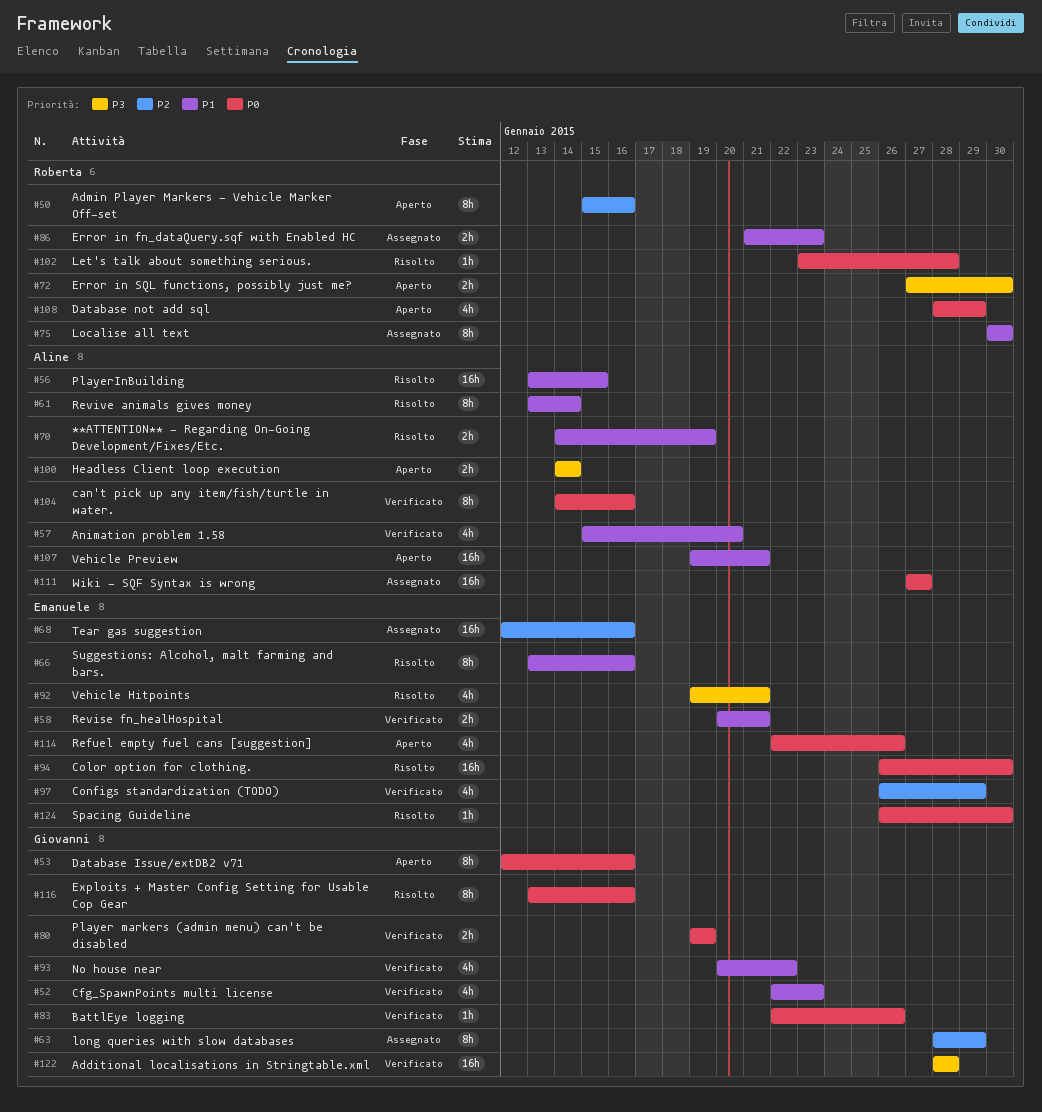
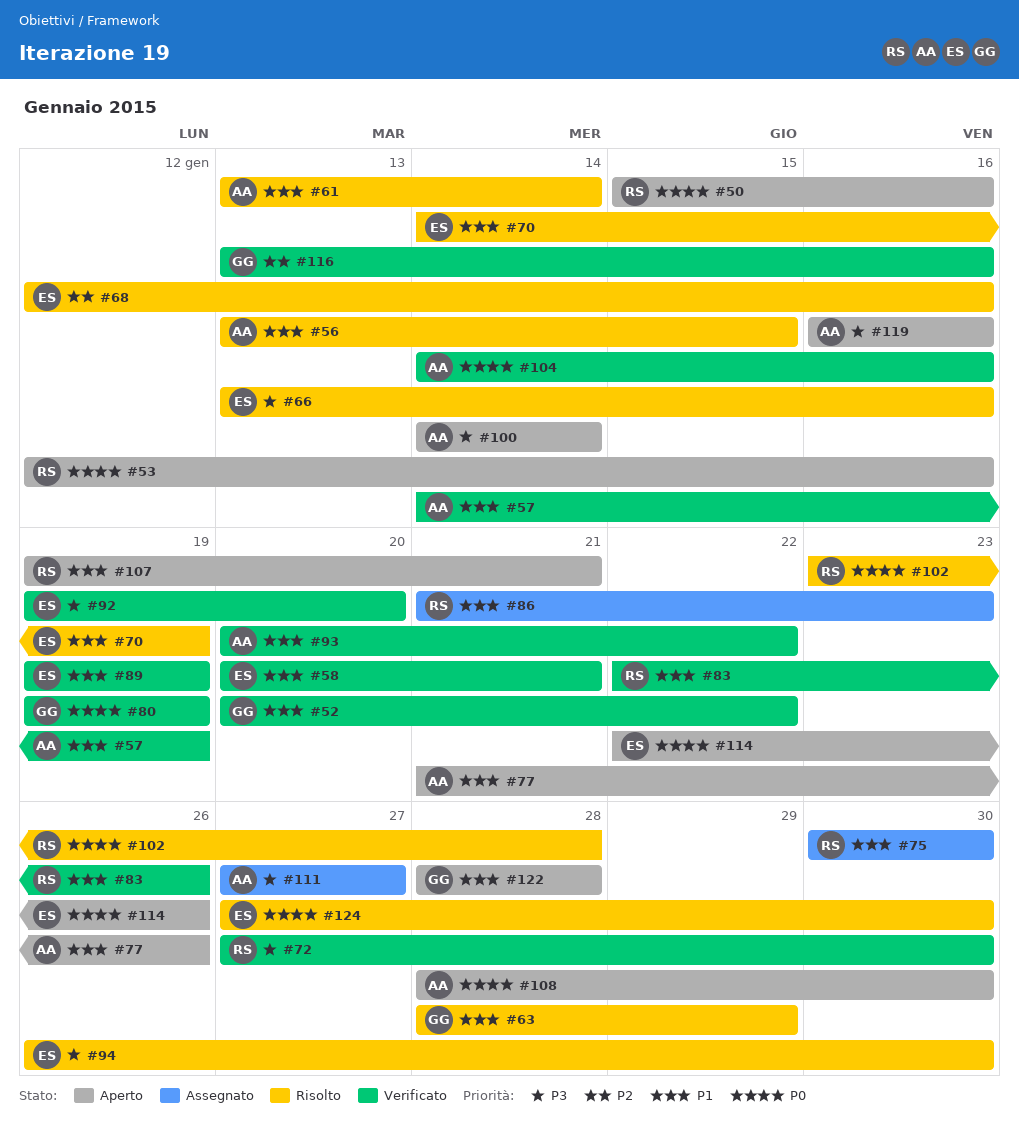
#50, priority: P2 -> P0
#52, start: Jan 22 -> Jan 20
#52, due: Jan 23 -> Jan 22
#53, owner: Giovanni -> Roberta
#57, start: Jan 15 -> Jan 14
#57, due: Jan 20 -> Jan 19
#63, status: Assegnato -> Risolto
#63, priority: P2 -> P1
#66, priority: P1 -> P3
#68, status: Assegnato -> Risolto
#70, owner: Aline -> Emanuele
#72, status: Aperto -> Verificato
#77: none -> present
#83, owner: Giovanni -> Roberta
#83, priority: P0 -> P1
#89: none -> present
#92, status: Risolto -> Verificato
#92, due: Jan 21 -> Jan 20
#93, owner: Giovanni -> Aline
#94, priority: P0 -> P3
#97: present -> none
#107, owner: Aline -> Roberta
#108, owner: Roberta -> Aline
#108, due: Jan 29 -> Jan 30
#111, priority: P0 -> P3
#116, status: Risolto -> Verificato
#116, priority: P0 -> P2
#119: none -> present
#122, status: Verificato -> Aperto
#122, priority: P3 -> P1
#124, start: Jan 26 -> Jan 27

